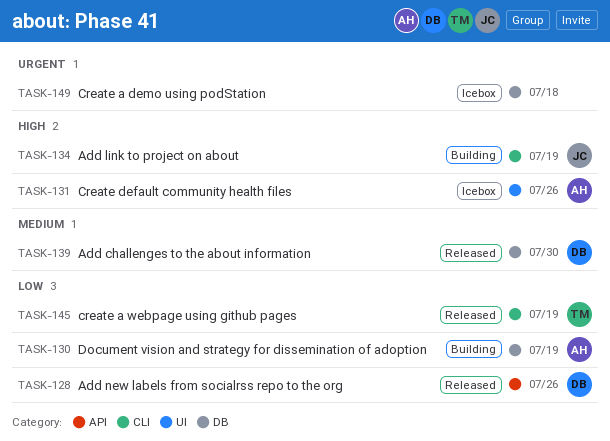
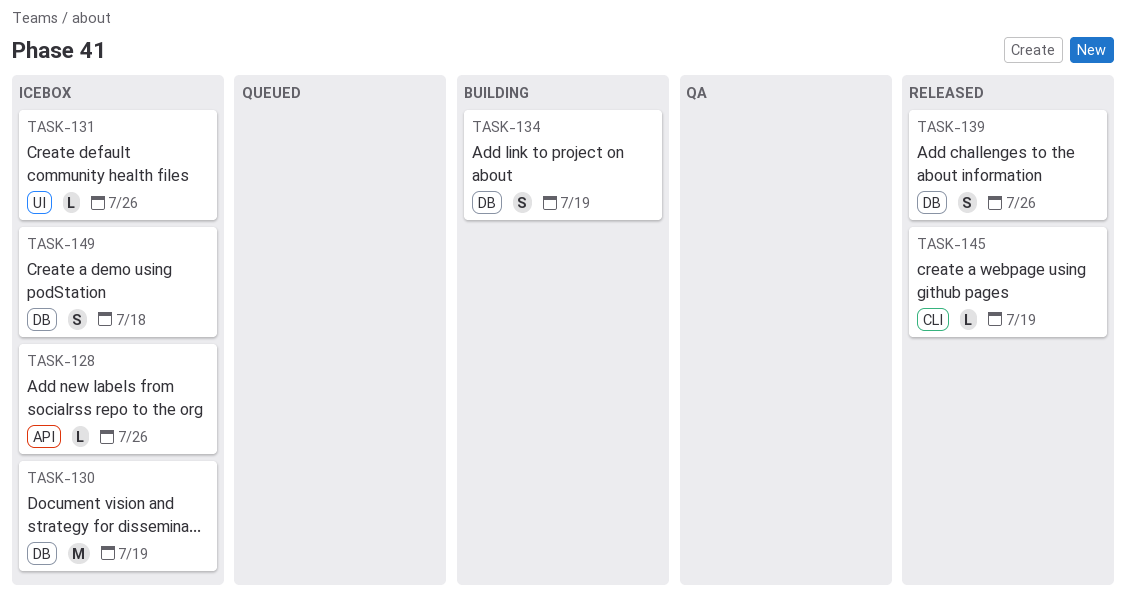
TASK-128, status: Released -> Icebox
TASK-130, status: Building -> Icebox
TASK-134, label: CLI -> DB
TASK-139, due: Jul 30 -> Jul 26

